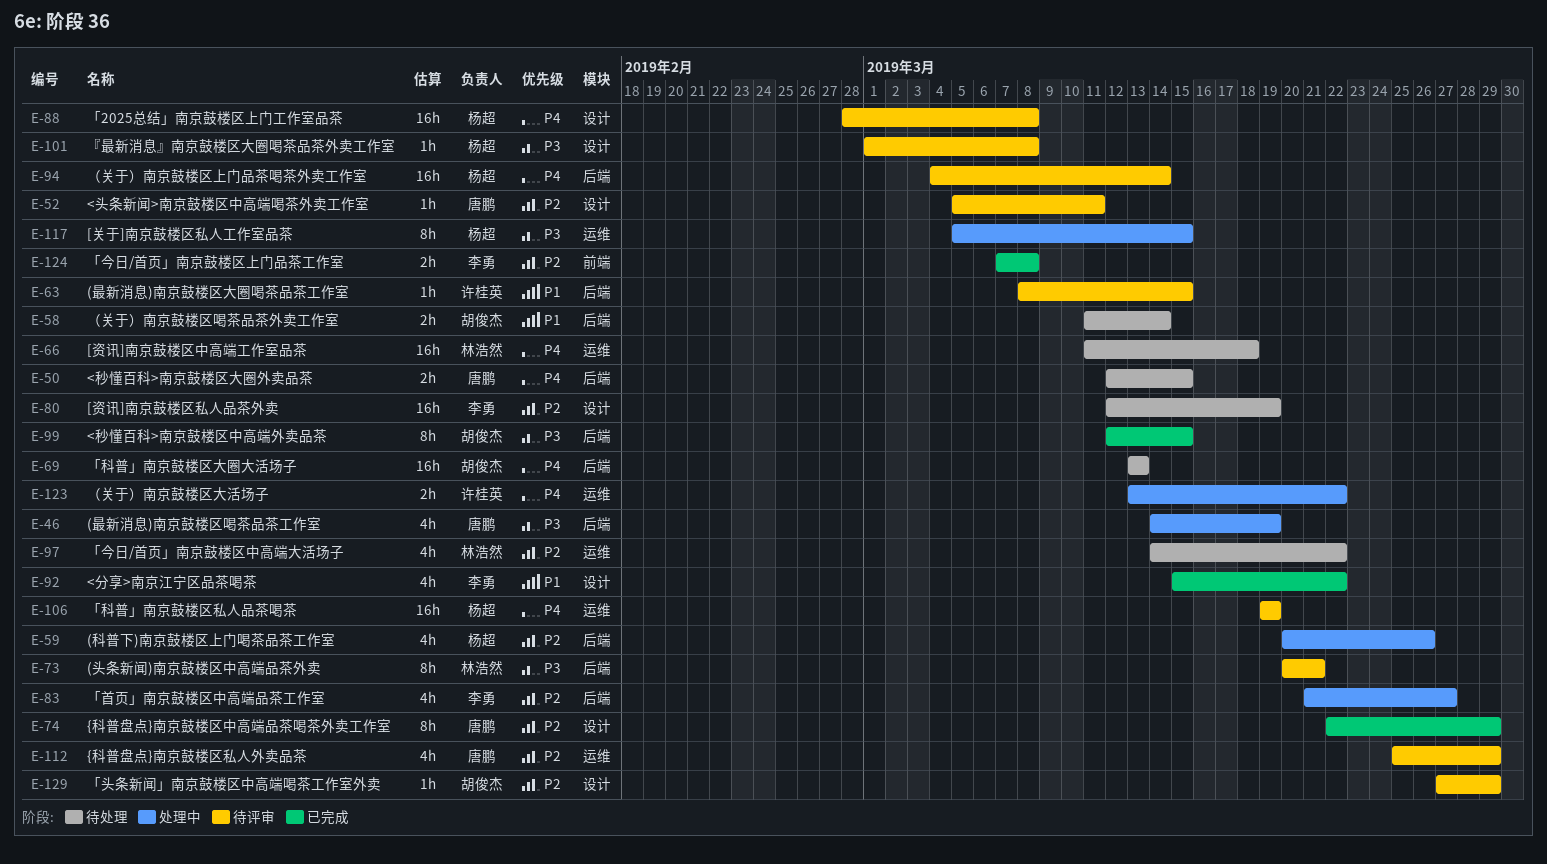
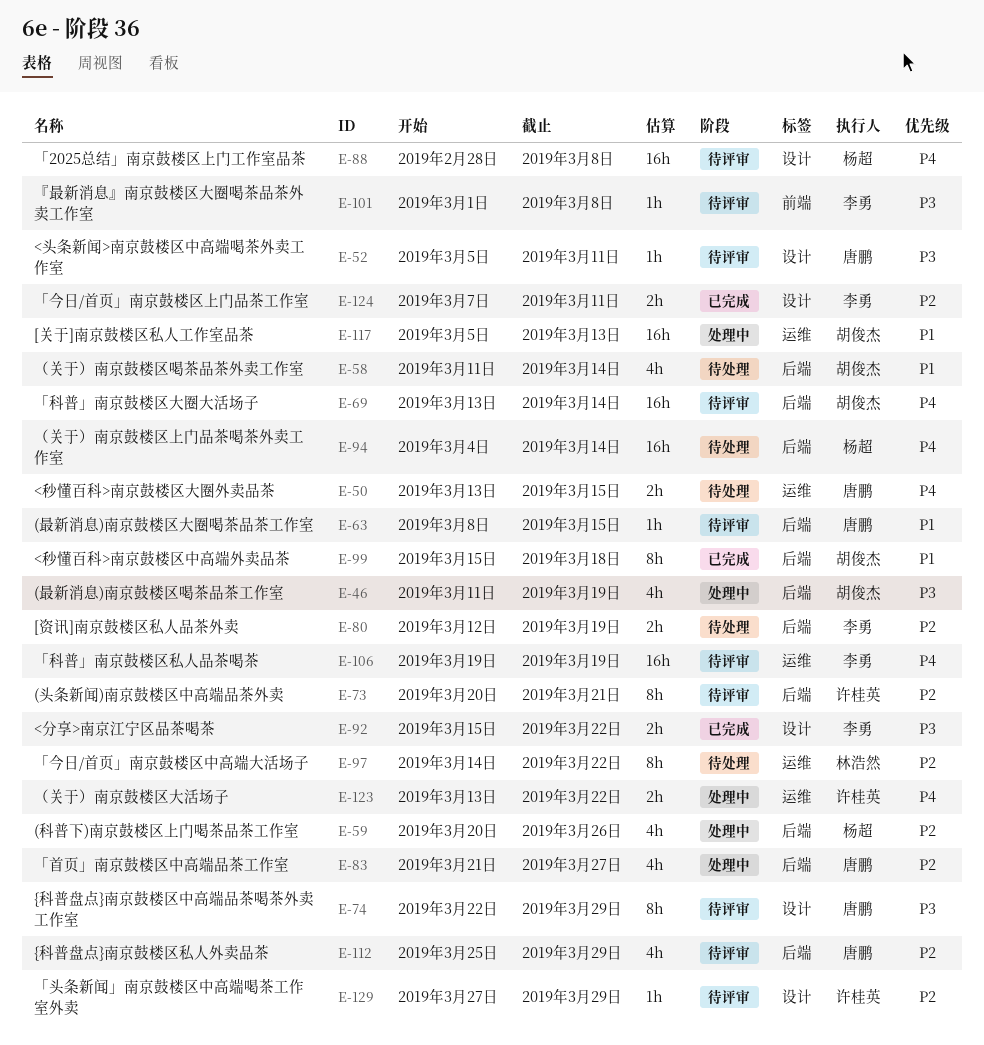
E-46, owner: 唐鹏 -> 胡俊杰
E-46, start: Mar 14 -> Mar 11
E-50, label: 后端 -> 运维
E-50, start: Mar 12 -> Mar 13
E-52, priority: P2 -> P3
E-58, estimate: 2h -> 4h
E-63, owner: 许桂英 -> 唐鹏
E-66: present -> none
E-69, status: 待处理 -> 待评审
E-69, due: Mar 13 -> Mar 14
E-73, owner: 林浩然 -> 许桂英
E-73, priority: P3 -> P2
E-74, status: 已完成 -> 待评审
E-74, priority: P2 -> P3
E-80, label: 设计 -> 后端
E-80, estimate: 16h -> 2h
E-83, owner: 李勇 -> 唐鹏
E-92, priority: P1 -> P3
E-92, estimate: 4h -> 2h
E-94, status: 待评审 -> 待处理
E-97, estimate: 4h -> 8h
E-99, priority: P3 -> P1
E-99, start: Mar 12 -> Mar 15
E-99, due: Mar 15 -> Mar 18
E-101, owner: 杨超 -> 李勇
E-101, label: 设计 -> 前端
E-106, owner: 杨超 -> 李勇
E-112, label: 运维 -> 后端
E-117, owner: 杨超 -> 胡俊杰
E-117, priority: P3 -> P1
E-117, estimate: 8h -> 16h
E-117, due: Mar 15 -> Mar 13
E-124, label: 前端 -> 设计
E-124, due: Mar 8 -> Mar 11
E-129, owner: 胡俊杰 -> 许桂英

